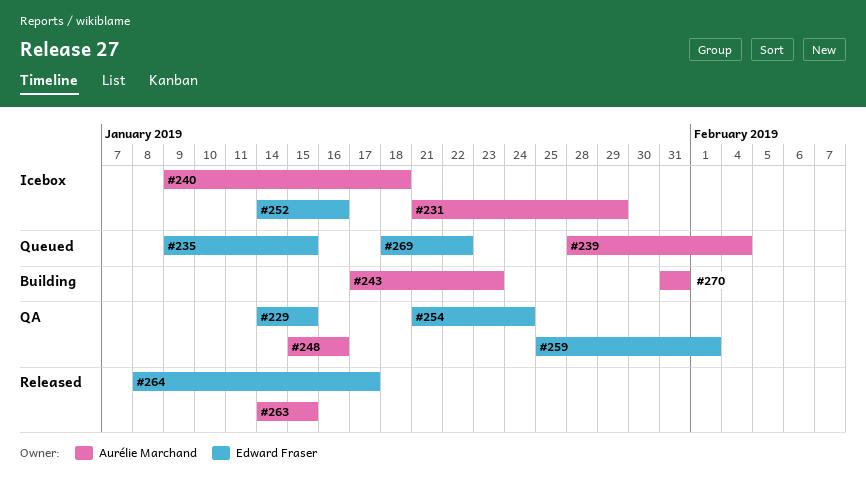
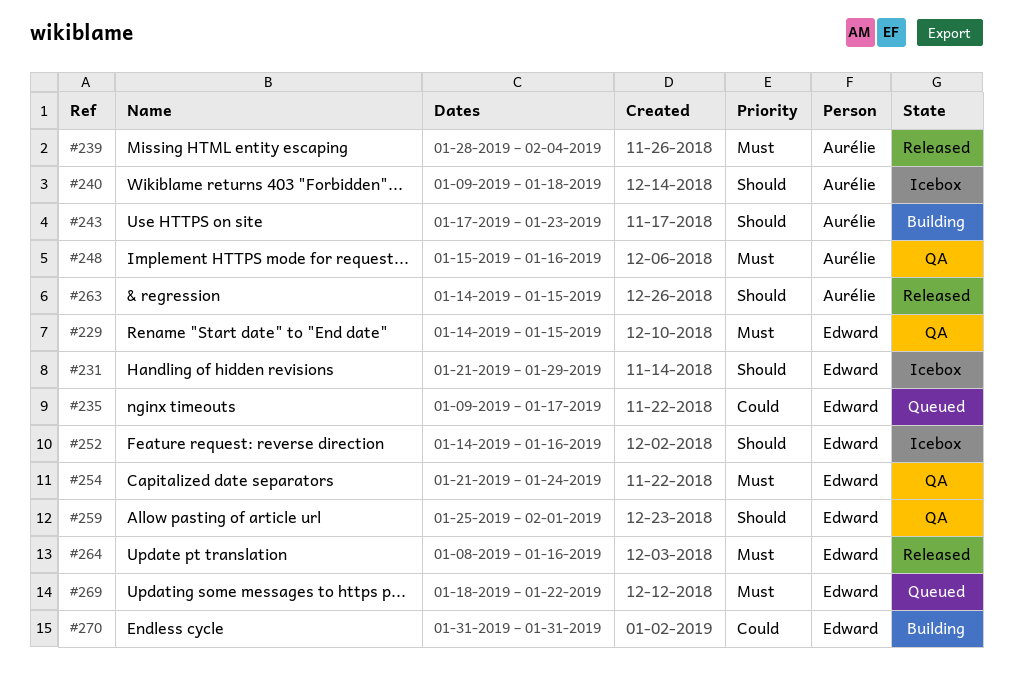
#231, owner: Aurélie Marchand -> Edward Fraser
#235, due: Jan 15 -> Jan 17
#239, status: Queued -> Released
#264, due: Jan 17 -> Jan 16
#270, owner: Aurélie Marchand -> Edward Fraser

